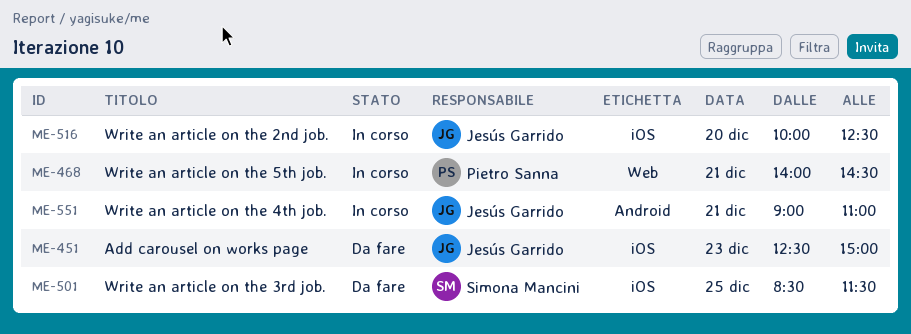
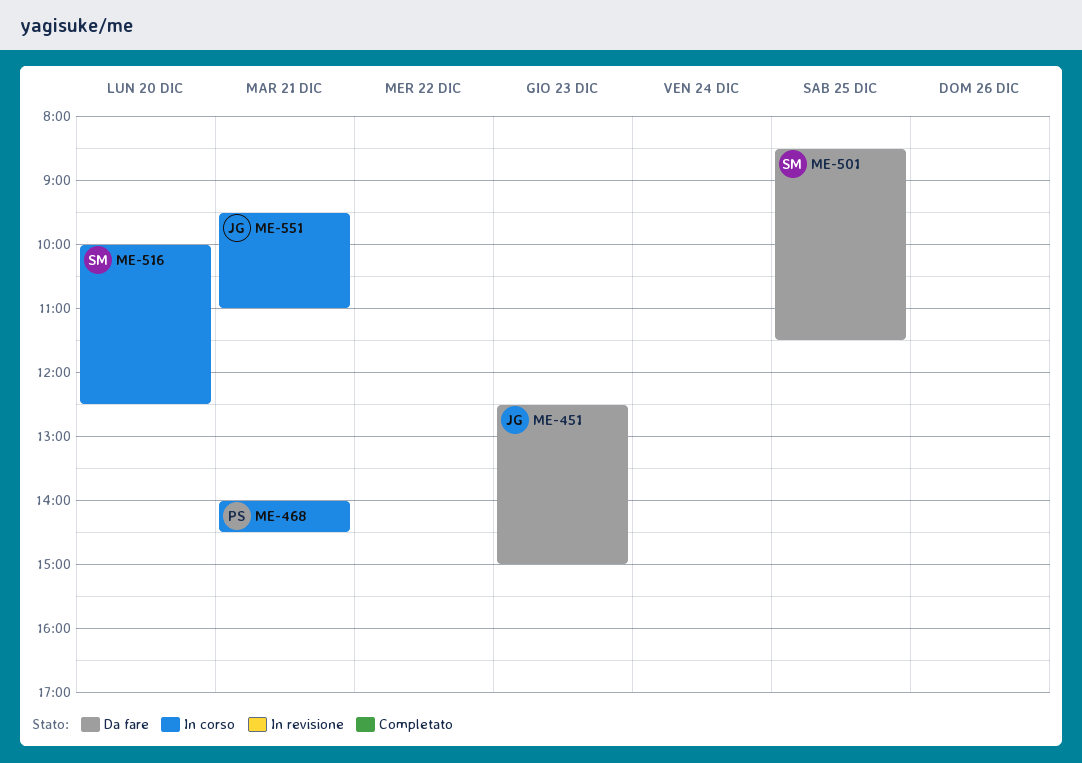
ME-516, owner: Jesús Garrido -> Simona Mancini
ME-551, begins: 09:00 -> 09:30

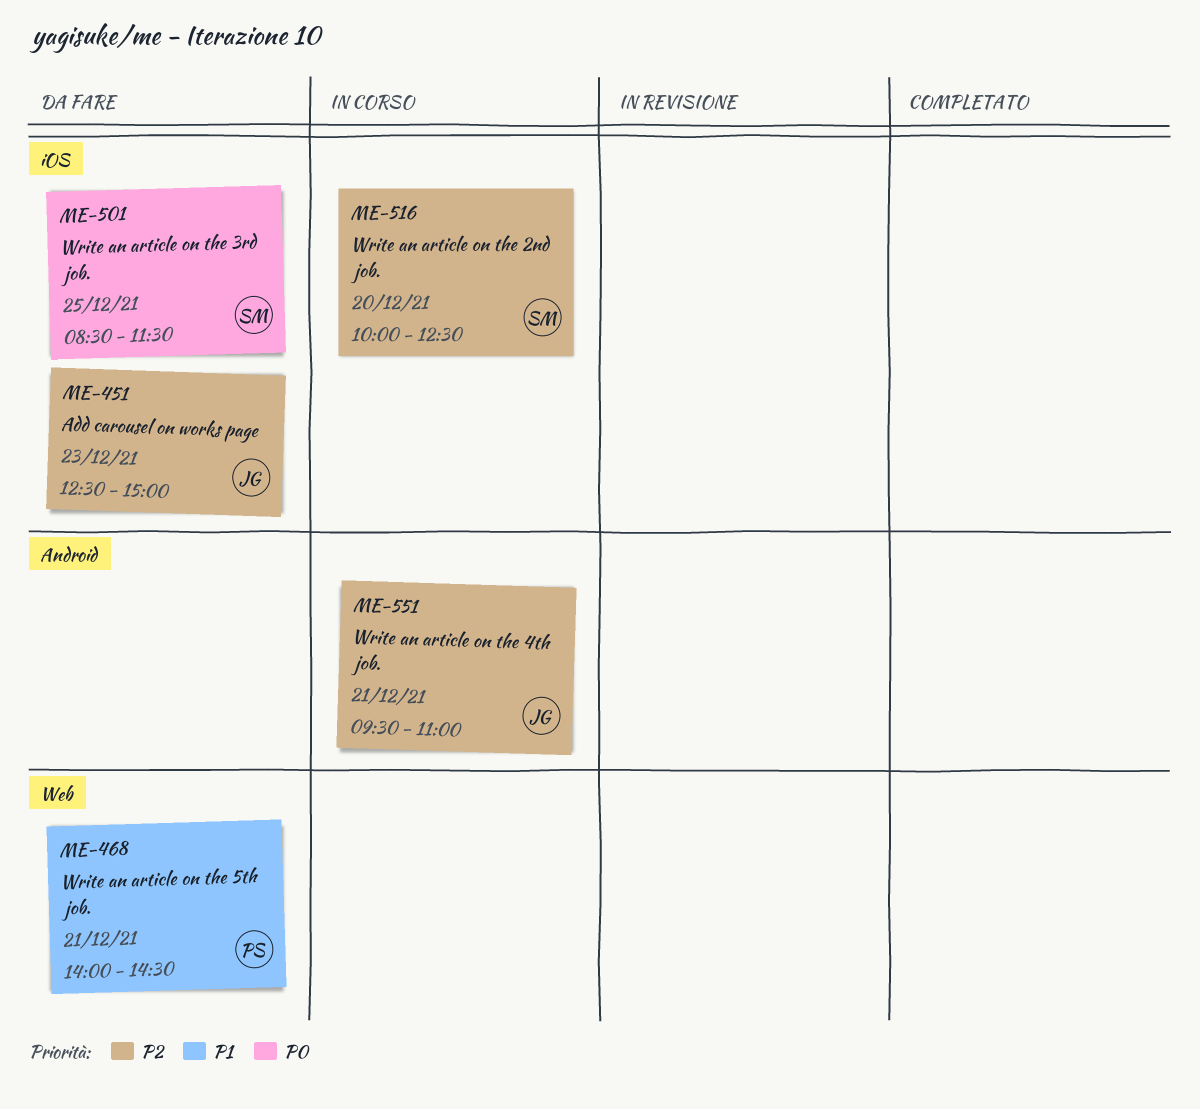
ME-468, status: In corso -> Da fare

